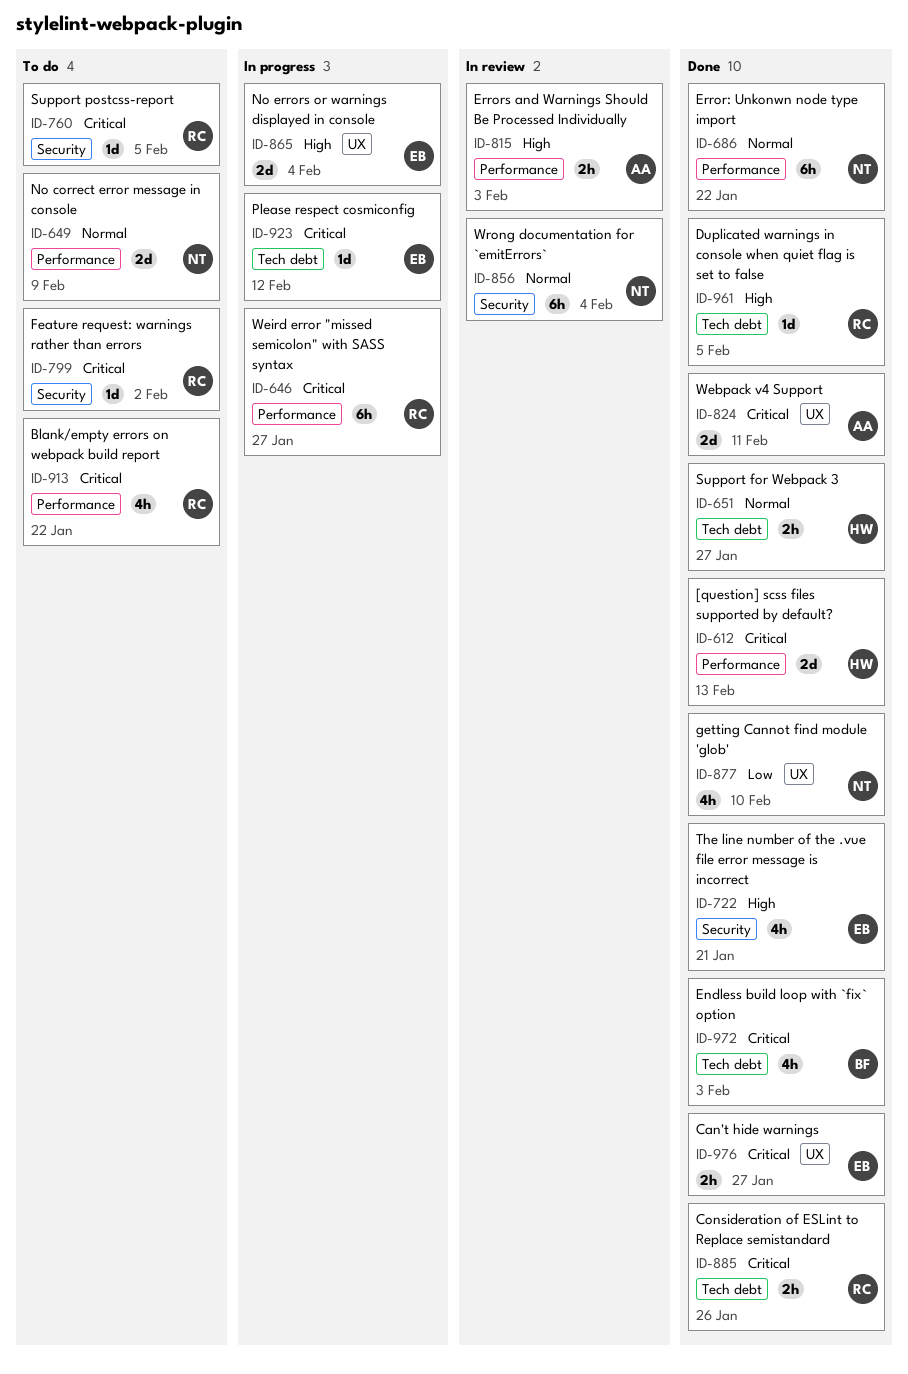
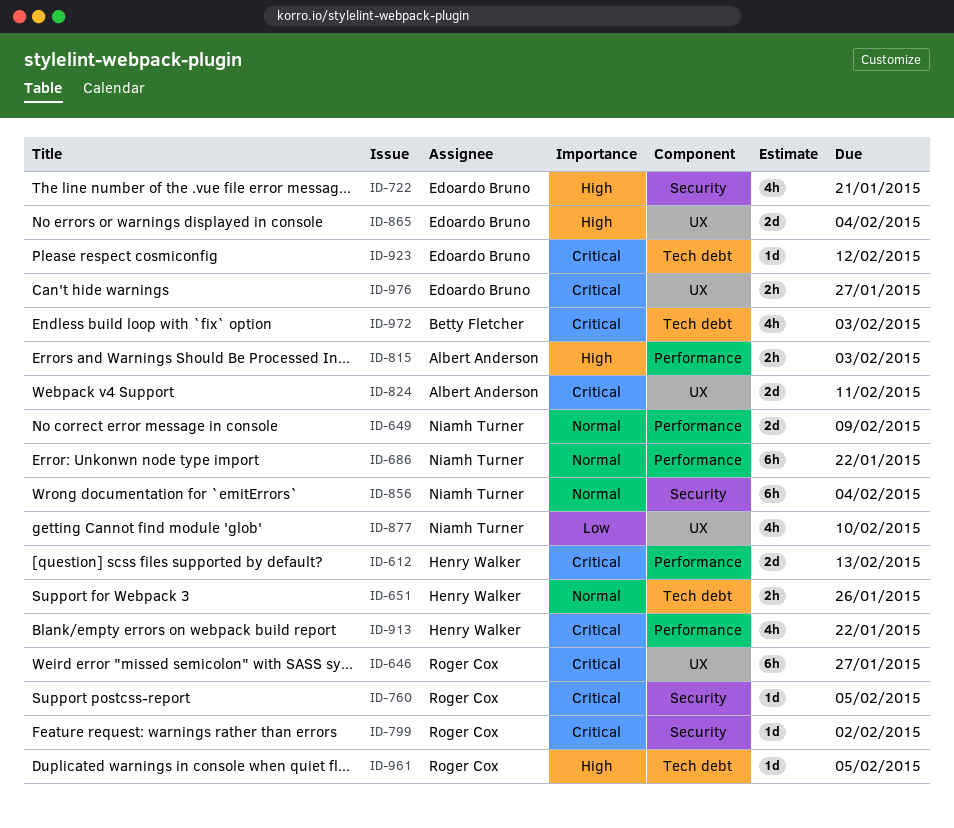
ID-646, label: Performance -> UX
ID-651, due: Jan 27 -> Jan 26
ID-885: present -> none
ID-913, owner: Roger Cox -> Henry Walker

